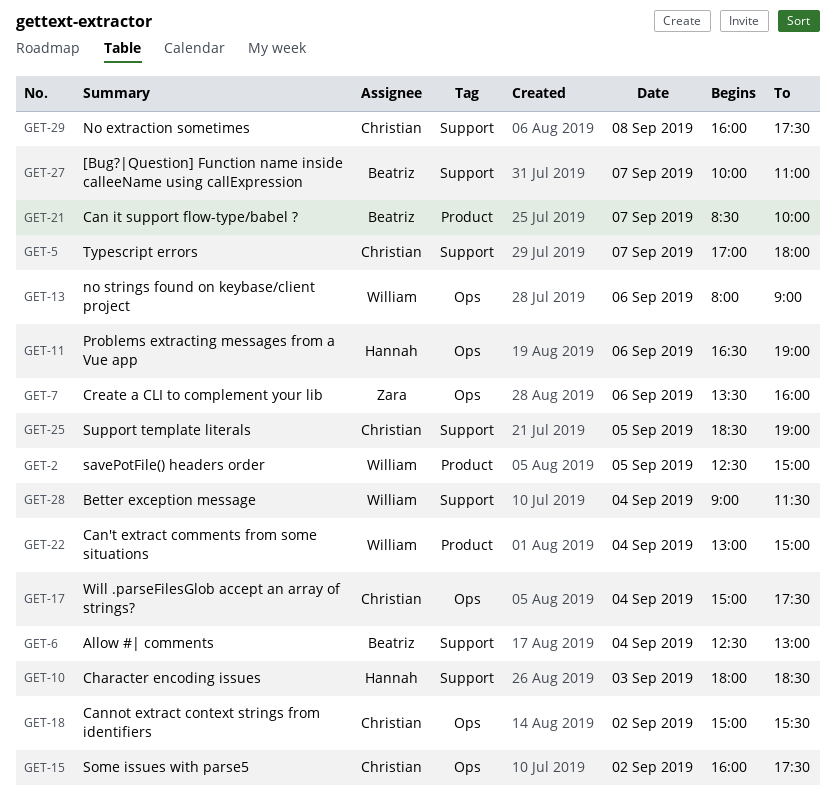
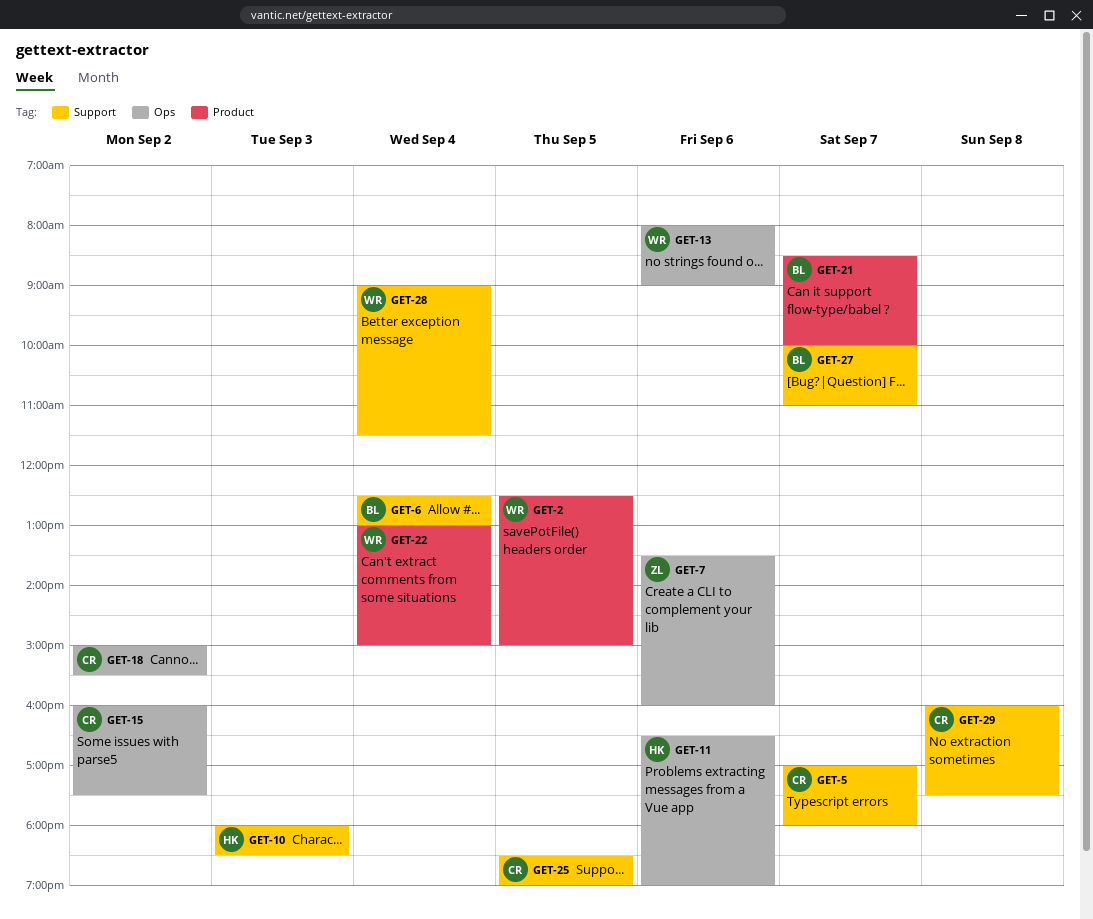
GET-17: present -> none

